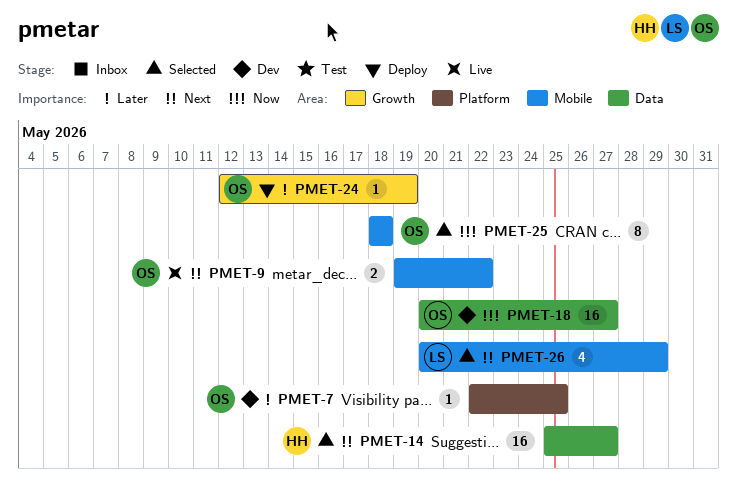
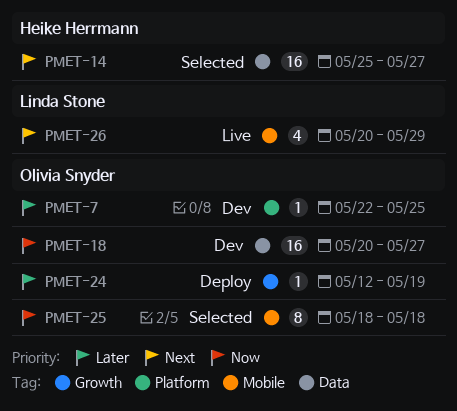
PMET-9: present -> none
PMET-26, status: Selected -> Live

